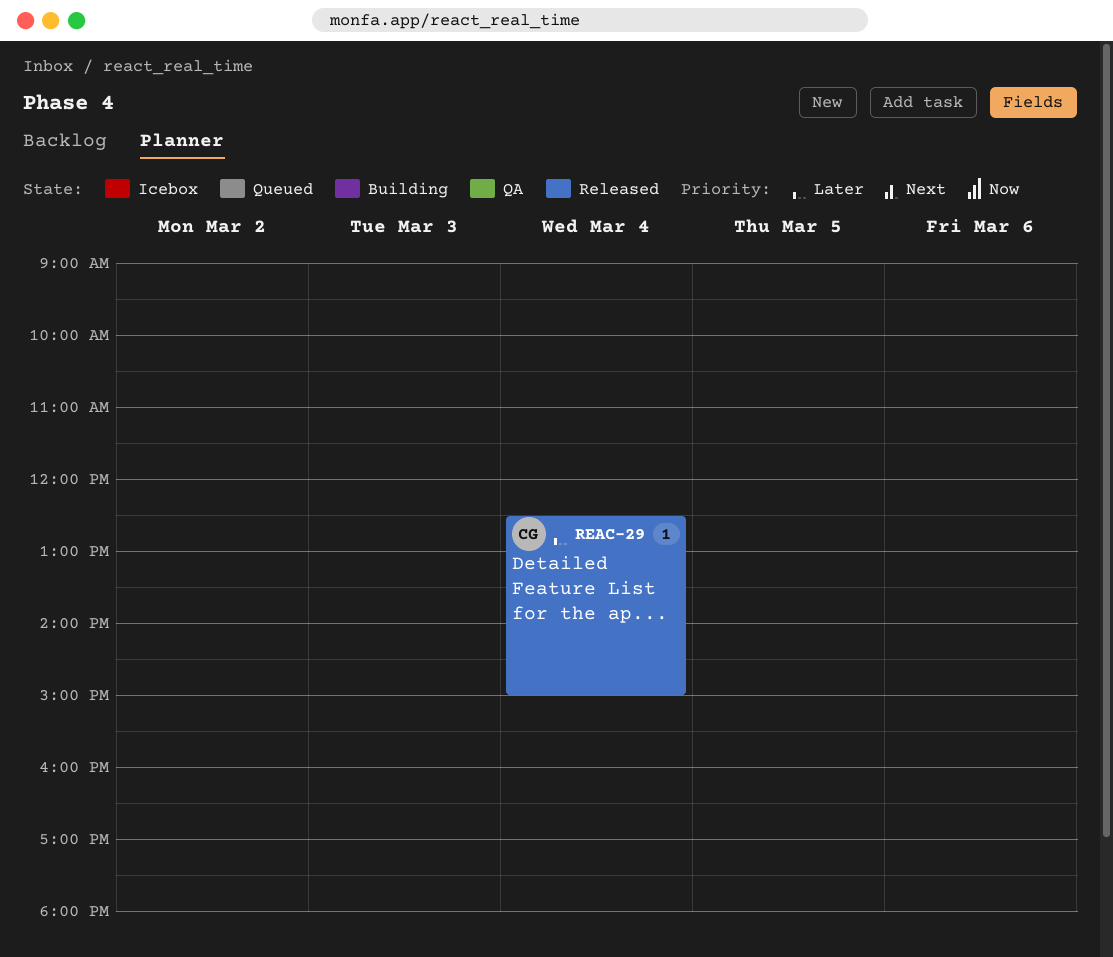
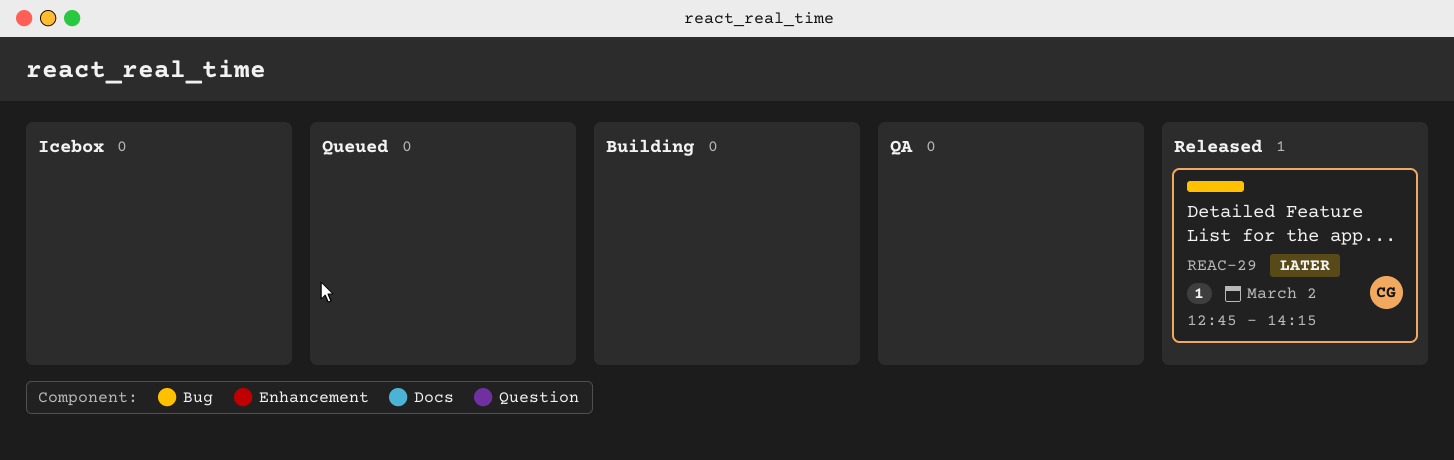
REAC-29, day: Mar 4 -> Mar 2
REAC-29, begins: 12:30 -> 12:45
REAC-29, ends: 15:00 -> 14:15

